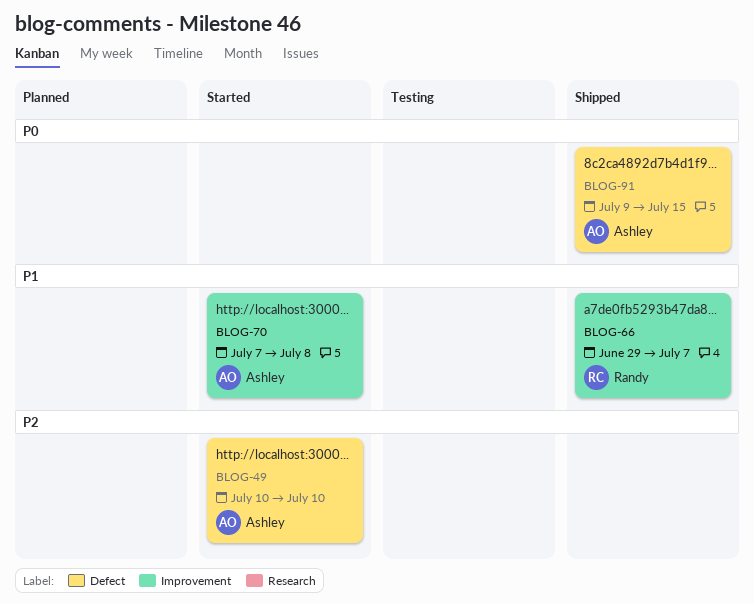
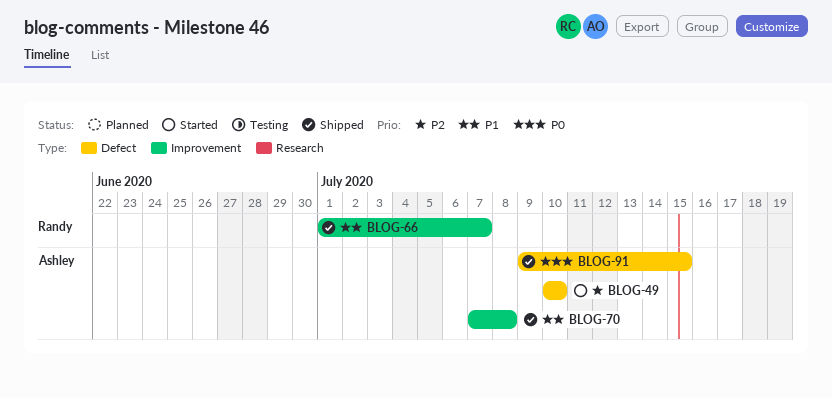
BLOG-66, start: Jun 29 -> Jul 1
BLOG-70, status: Started -> Shipped

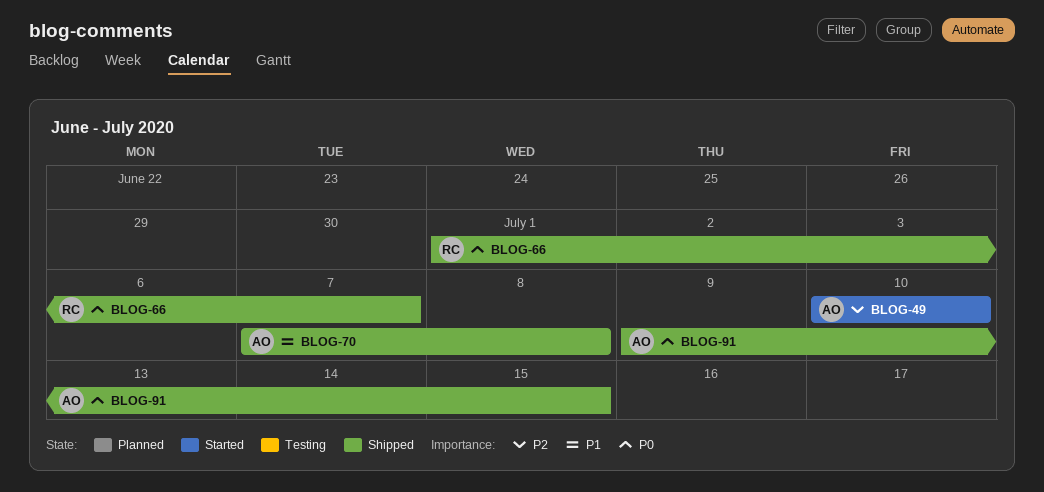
BLOG-66, priority: P1 -> P0

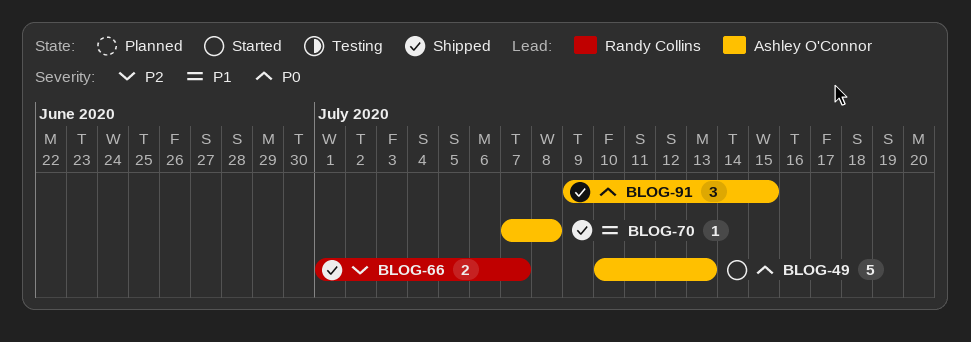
BLOG-49, priority: P2 -> P0
BLOG-49, due: Jul 10 -> Jul 13
BLOG-66, priority: P0 -> P2

